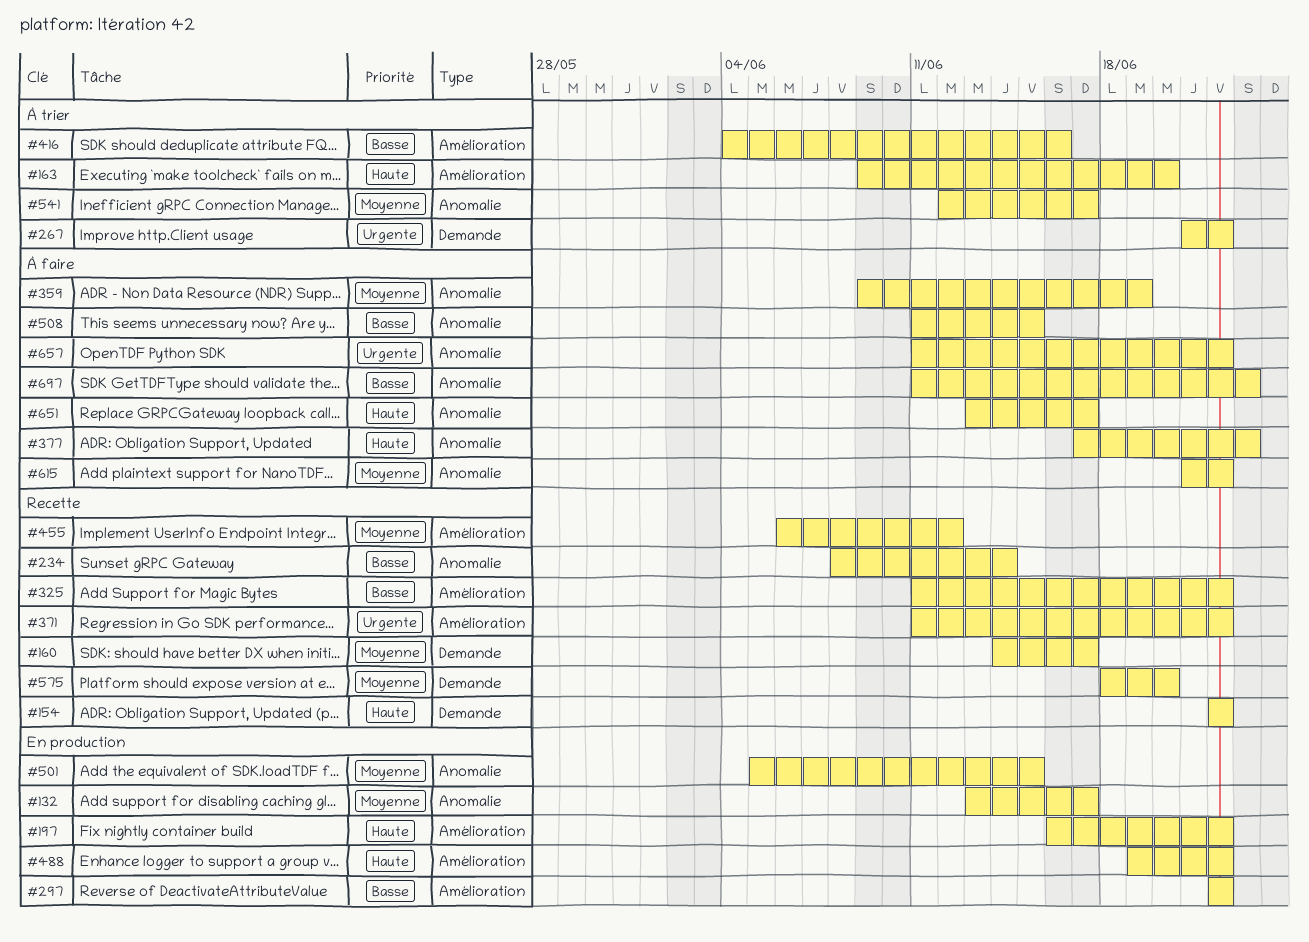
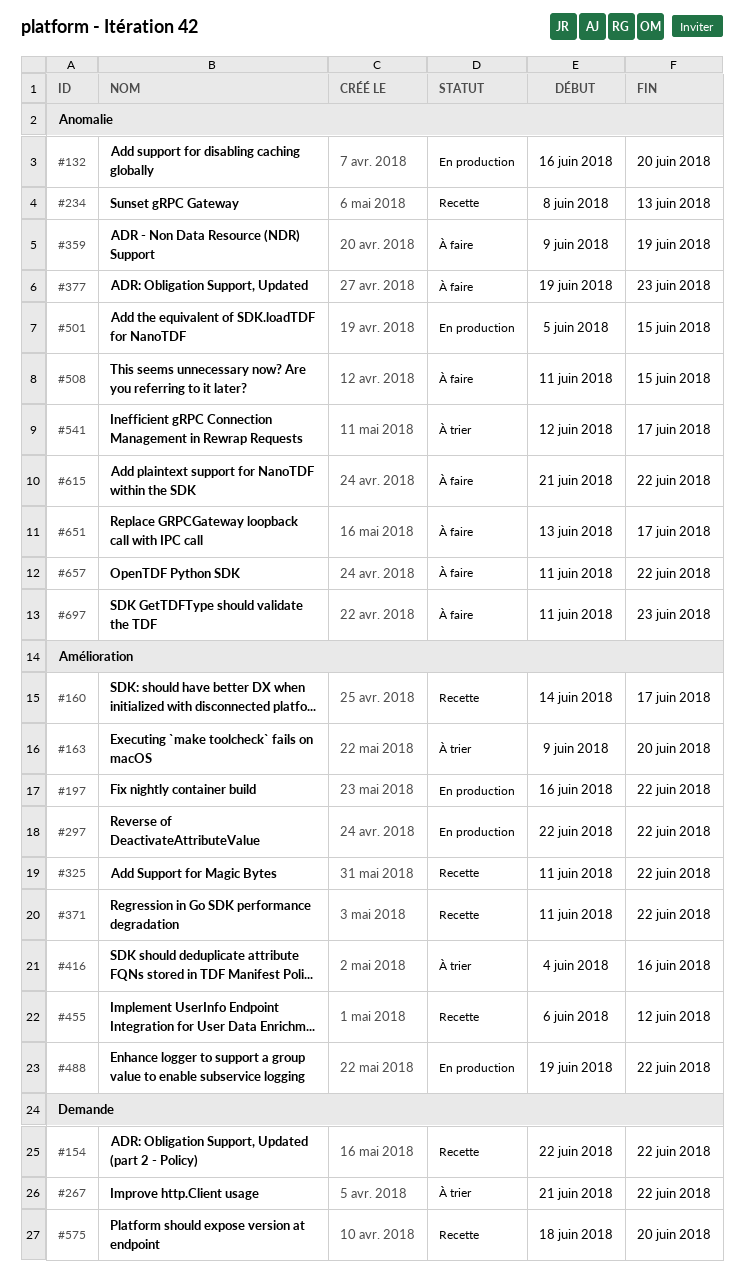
#132, start: Jun 13 -> Jun 16
#132, due: Jun 17 -> Jun 20
#160, label: Demande -> Amélioration
#234, due: Jun 14 -> Jun 13
#377, start: Jun 17 -> Jun 19

